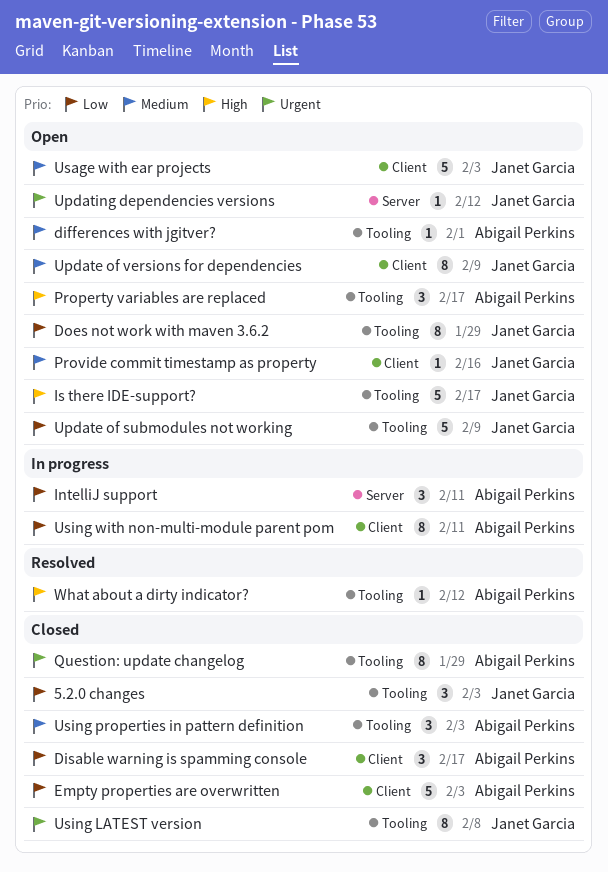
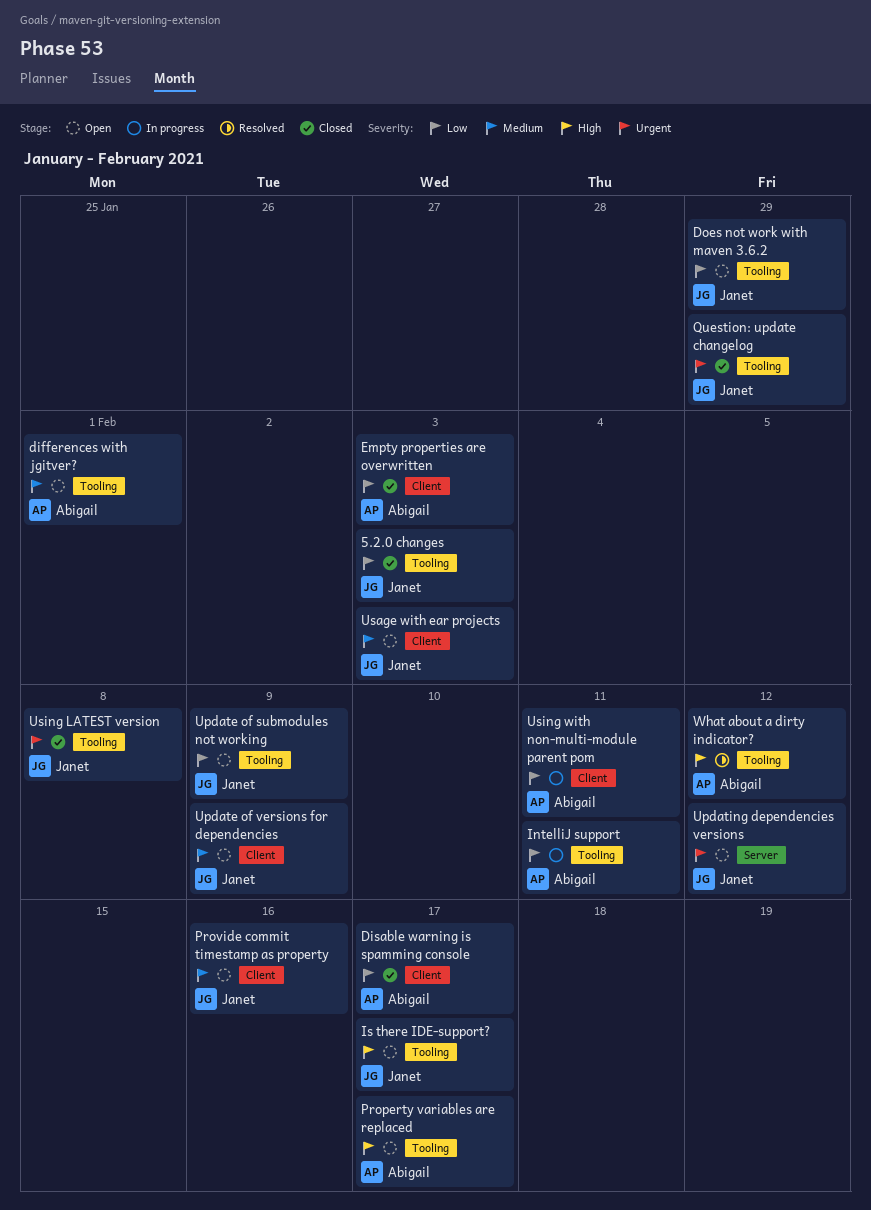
IntelliJ support, label: Server -> Tooling
Question: update changelog, owner: Abigail Perkins -> Janet Garcia
Using properties in pattern definition: present -> none

